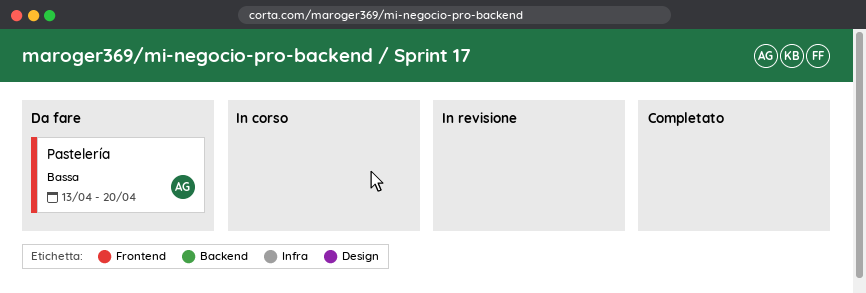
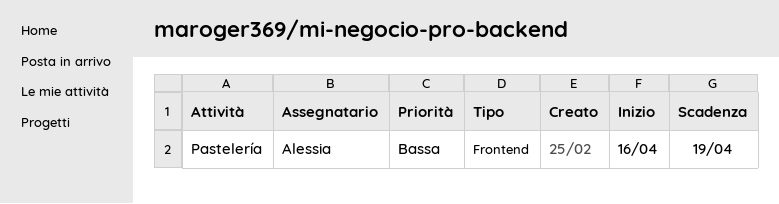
Pastelería, start: Apr 13 -> Apr 16
Pastelería, due: Apr 20 -> Apr 19

